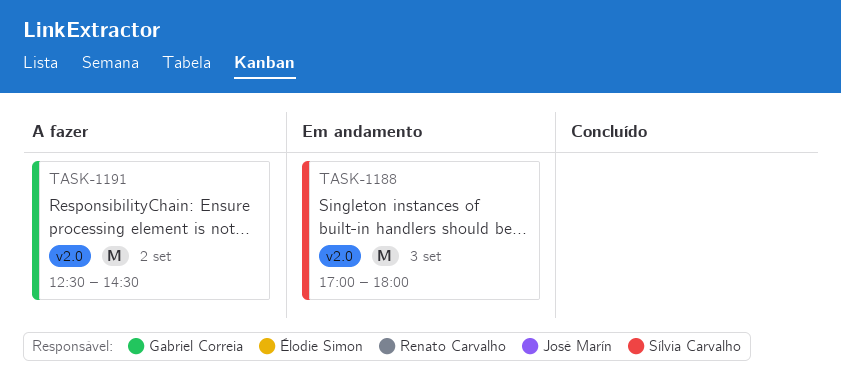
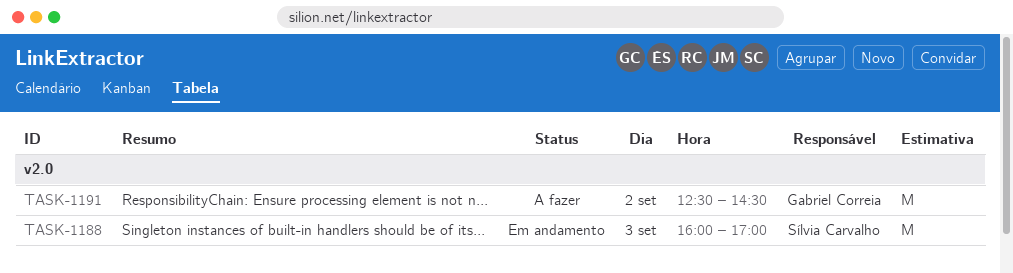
TASK-1188, begins: 17:00 -> 16:00
TASK-1188, ends: 18:00 -> 17:00

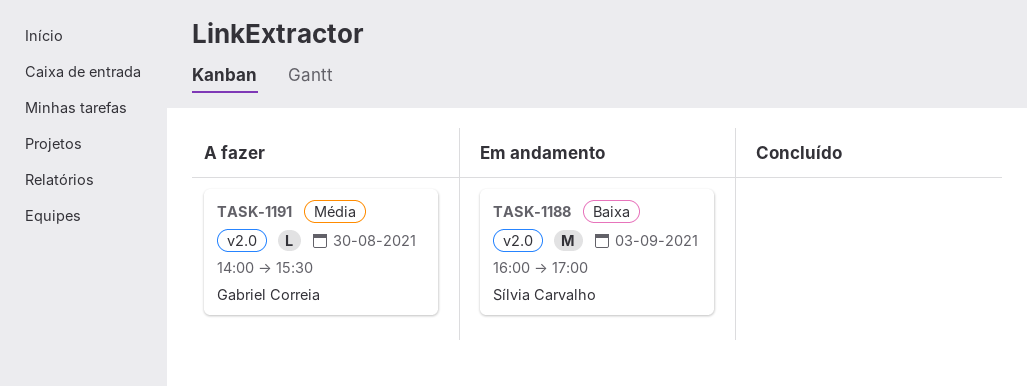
TASK-1191, estimate: M -> L
TASK-1191, day: Sep 2 -> Aug 30
TASK-1191, begins: 12:30 -> 14:00
TASK-1191, ends: 14:30 -> 15:30

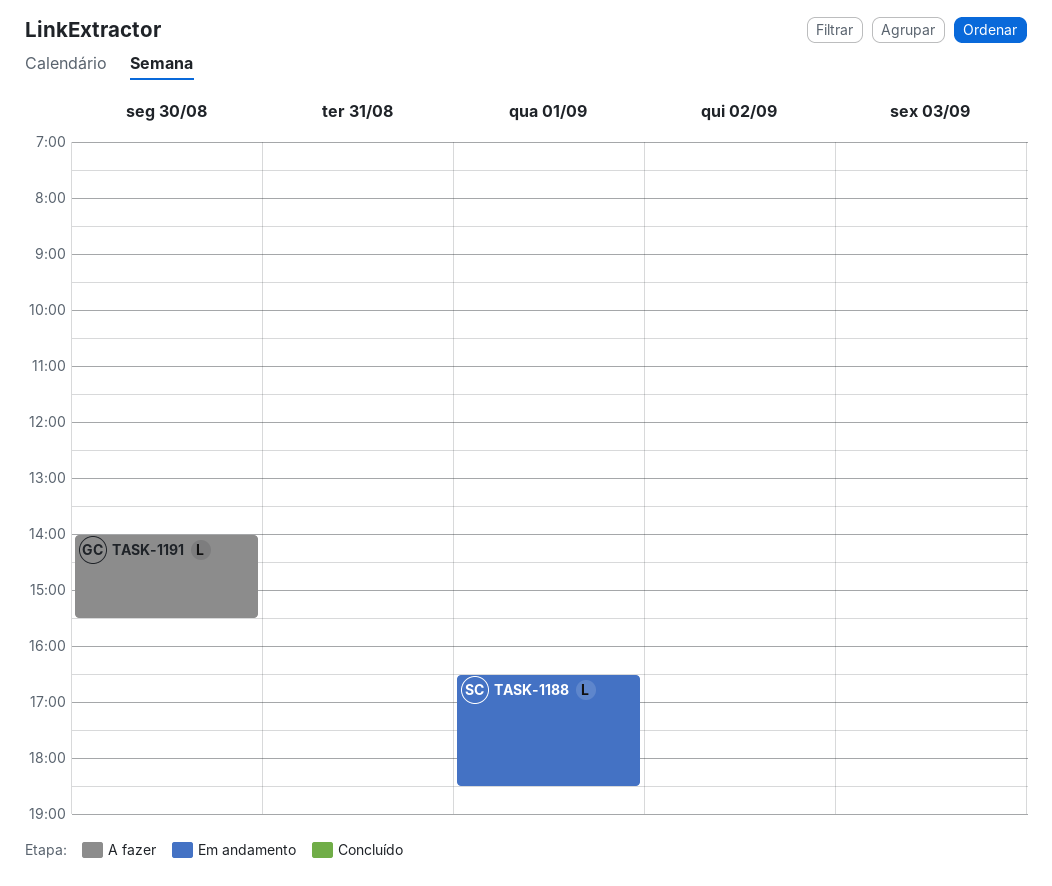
TASK-1188, estimate: M -> L
TASK-1188, day: Sep 3 -> Sep 1
TASK-1188, begins: 16:00 -> 16:30
TASK-1188, ends: 17:00 -> 18:30

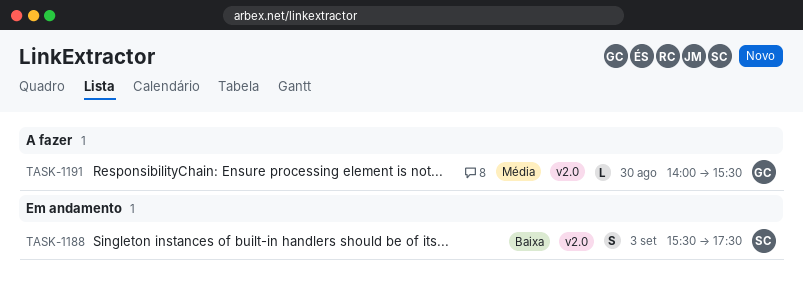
TASK-1188, estimate: L -> S
TASK-1188, day: Sep 1 -> Sep 3
TASK-1188, begins: 16:30 -> 15:30
TASK-1188, ends: 18:30 -> 17:30

